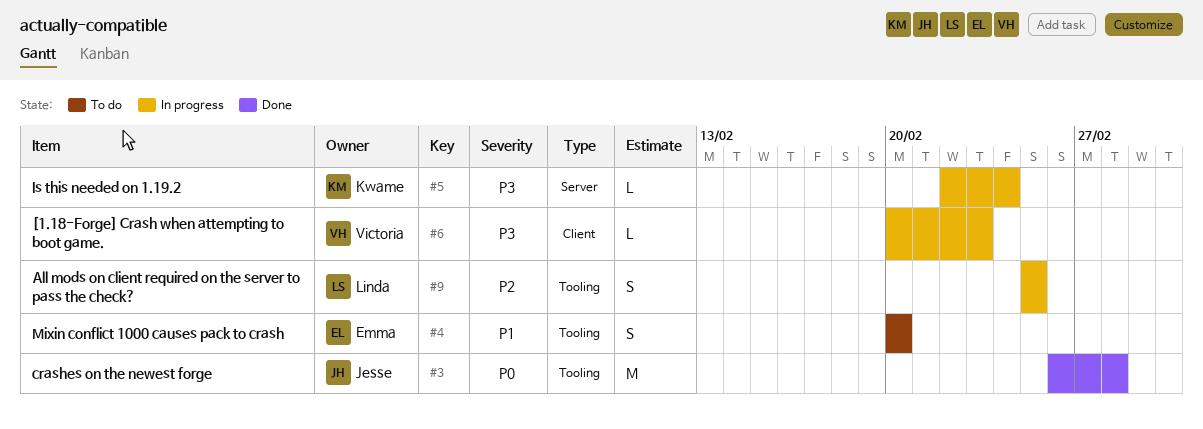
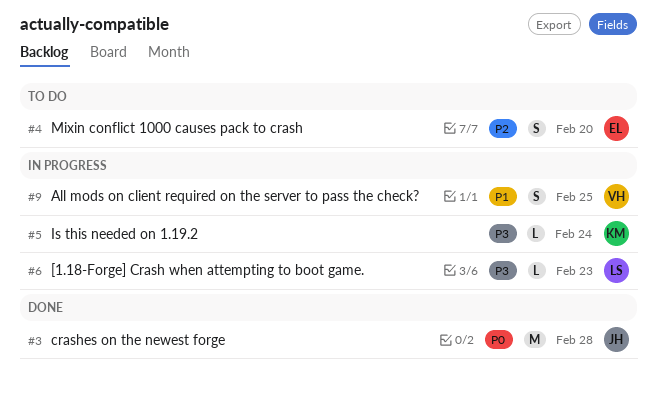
#4, priority: P1 -> P2
#6, owner: Victoria -> Linda
#9, owner: Linda -> Victoria
#9, priority: P2 -> P1

